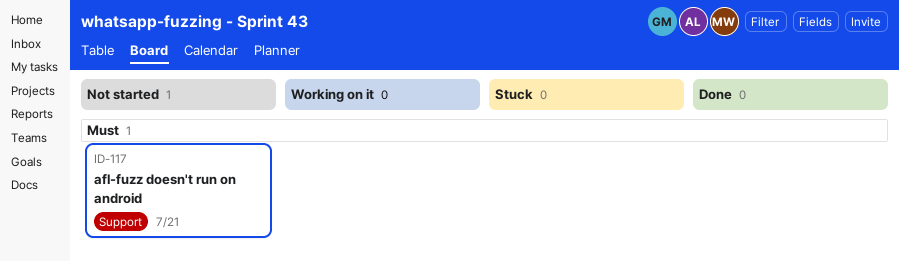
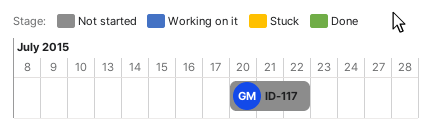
ID-117, due: Jul 21 -> Jul 22

